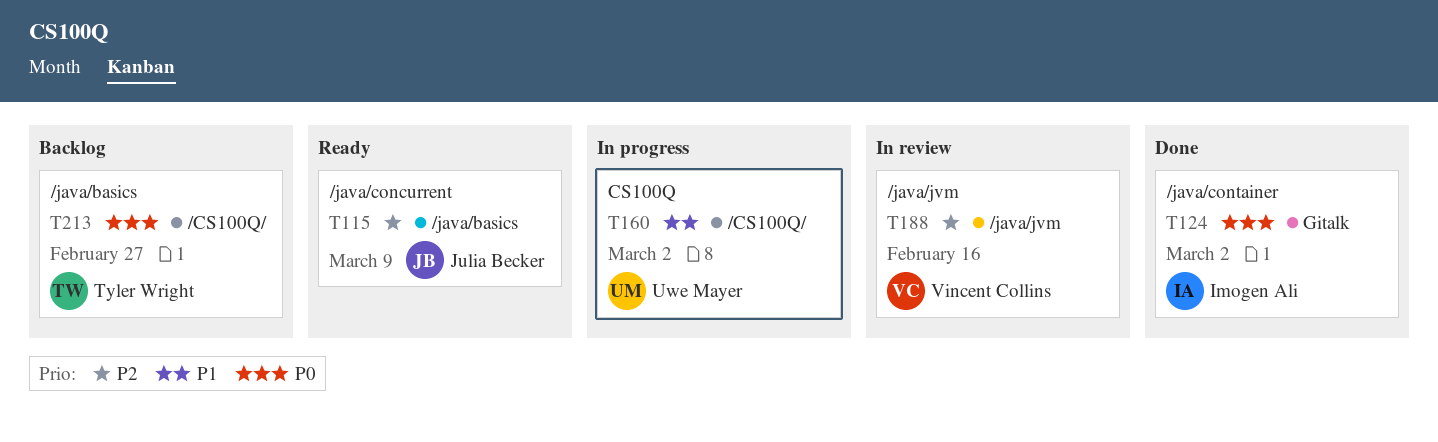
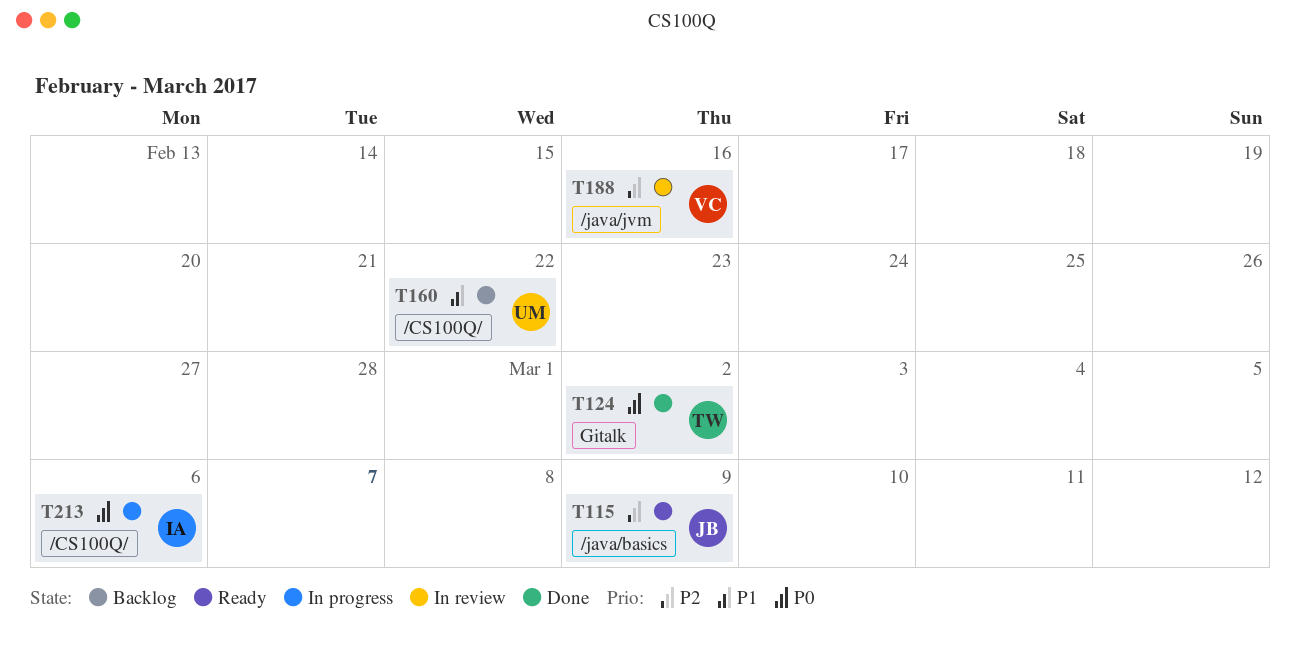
T124, owner: Imogen Ali -> Tyler Wright
T160, status: In progress -> Backlog
T160, due: Mar 2 -> Feb 22
T213, status: Backlog -> In progress
T213, owner: Tyler Wright -> Imogen Ali
T213, due: Feb 27 -> Mar 6

